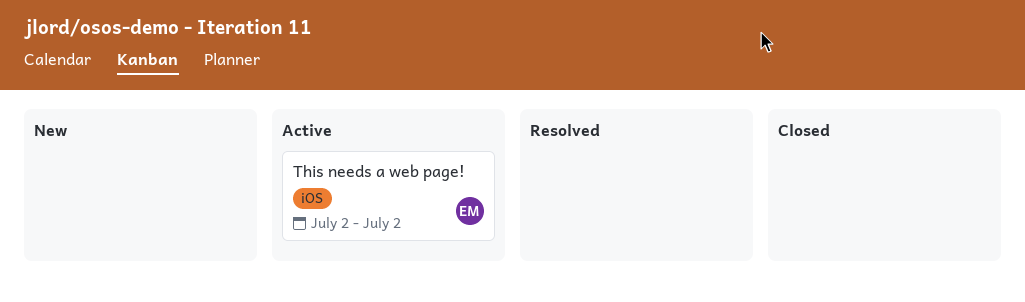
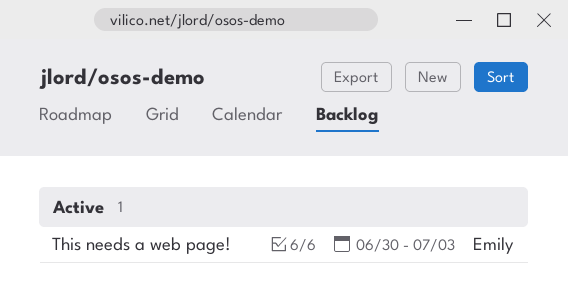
This needs a web page!, start: Jul 2 -> Jun 30
This needs a web page!, due: Jul 2 -> Jul 3

